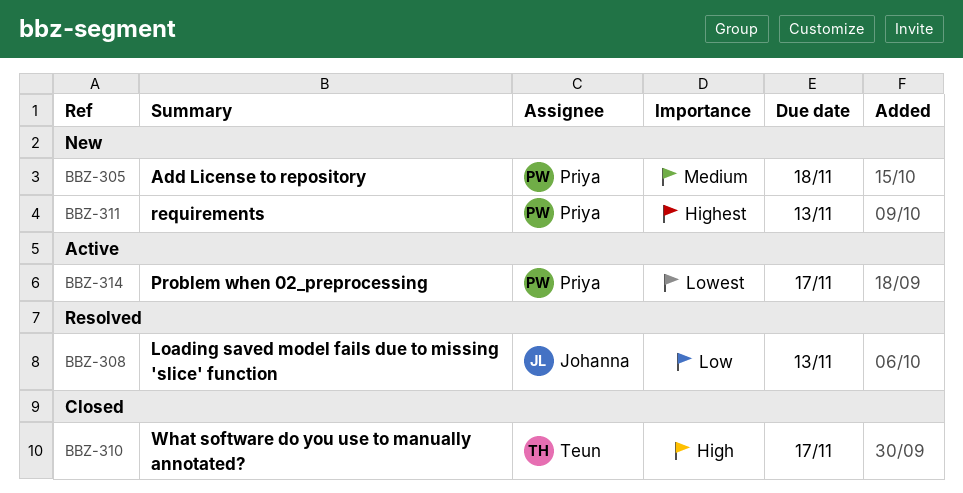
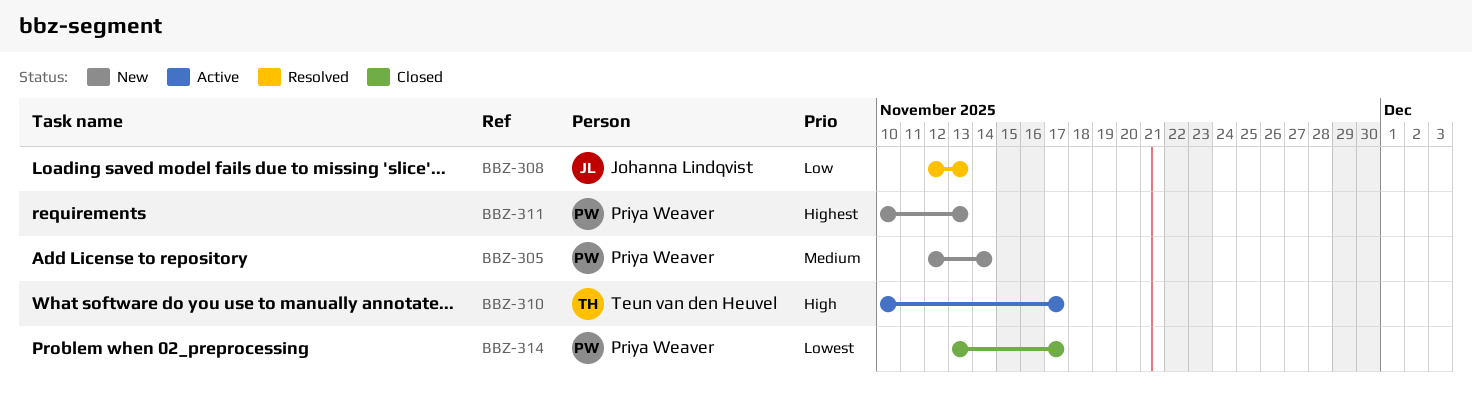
BBZ-305, due: Nov 18 -> Nov 14
BBZ-310, status: Closed -> Active
BBZ-314, status: Active -> Closed

